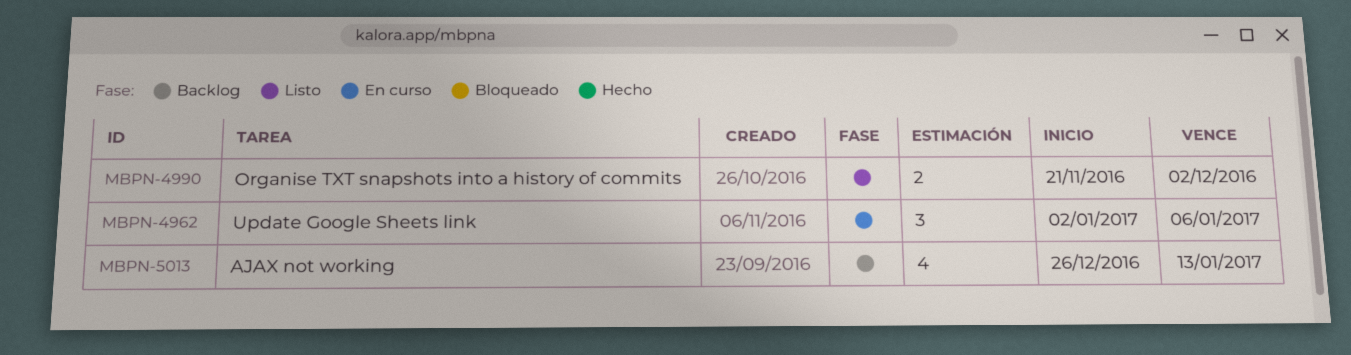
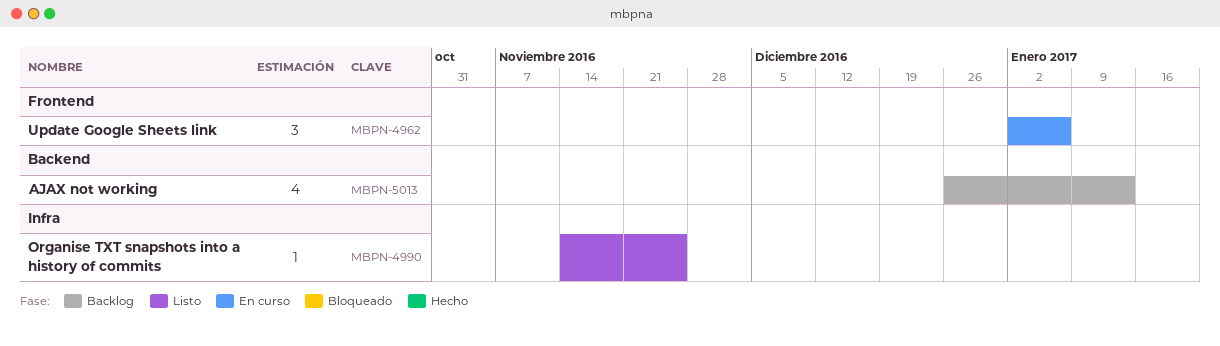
MBPN-4990, estimate: 2 -> 1
MBPN-4990, start: Nov 21 -> Nov 14
MBPN-4990, due: Dec 2 -> Nov 25

